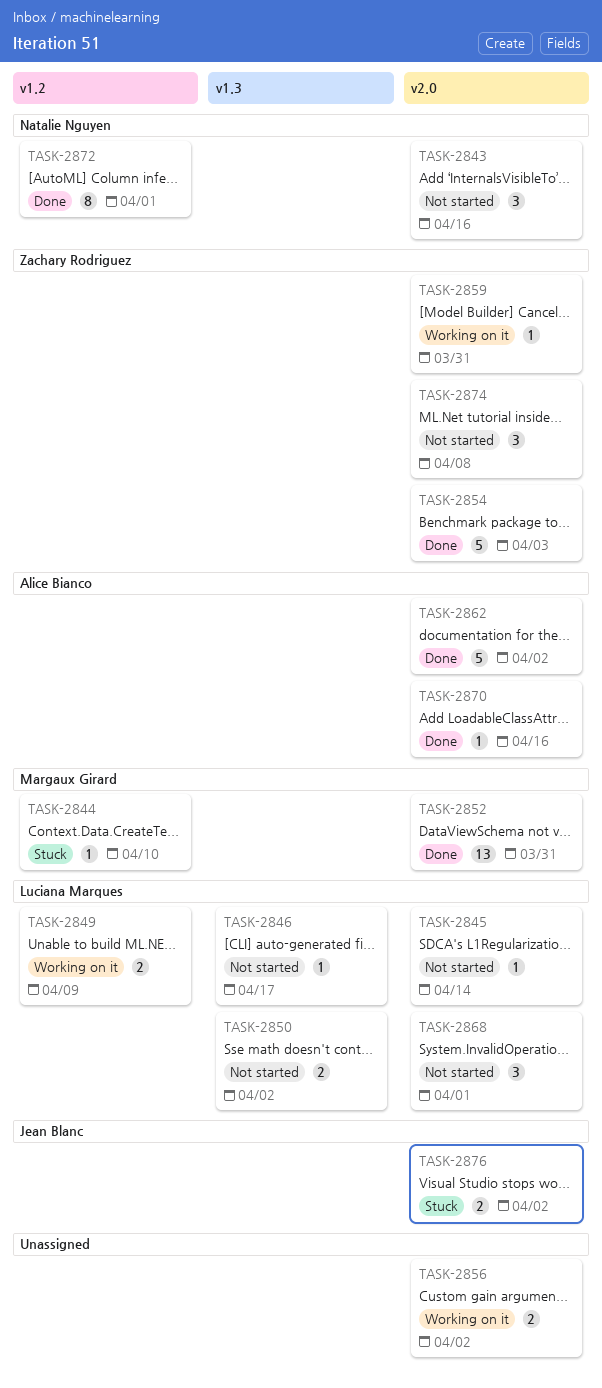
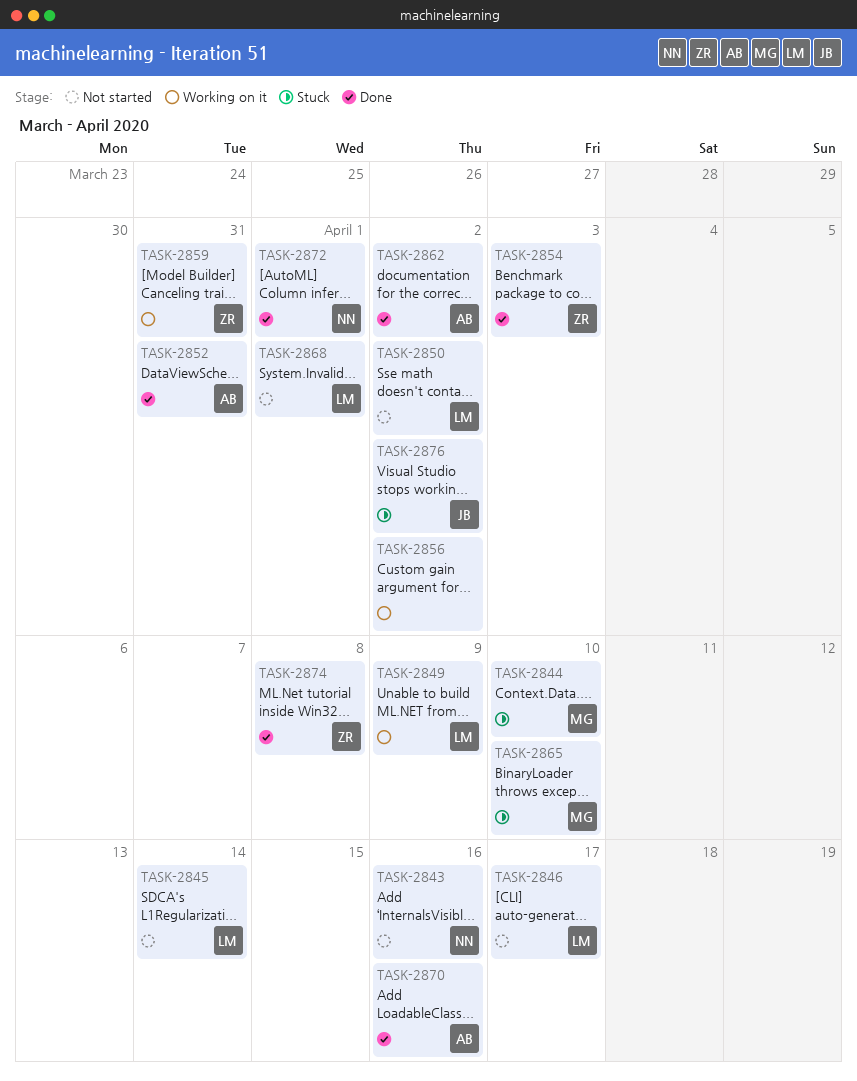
TASK-2852, owner: Margaux Girard -> Alice Bianco
TASK-2865: none -> present
TASK-2874, status: Not started -> Done

